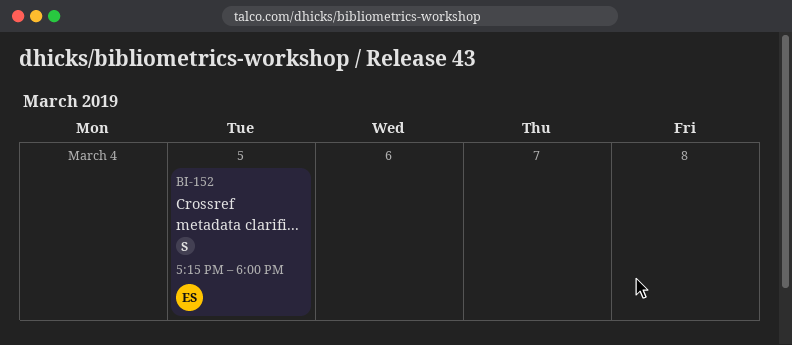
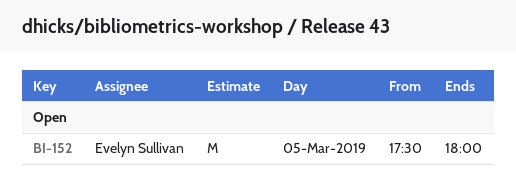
BI-152, estimate: S -> M
BI-152, begins: 17:15 -> 17:30

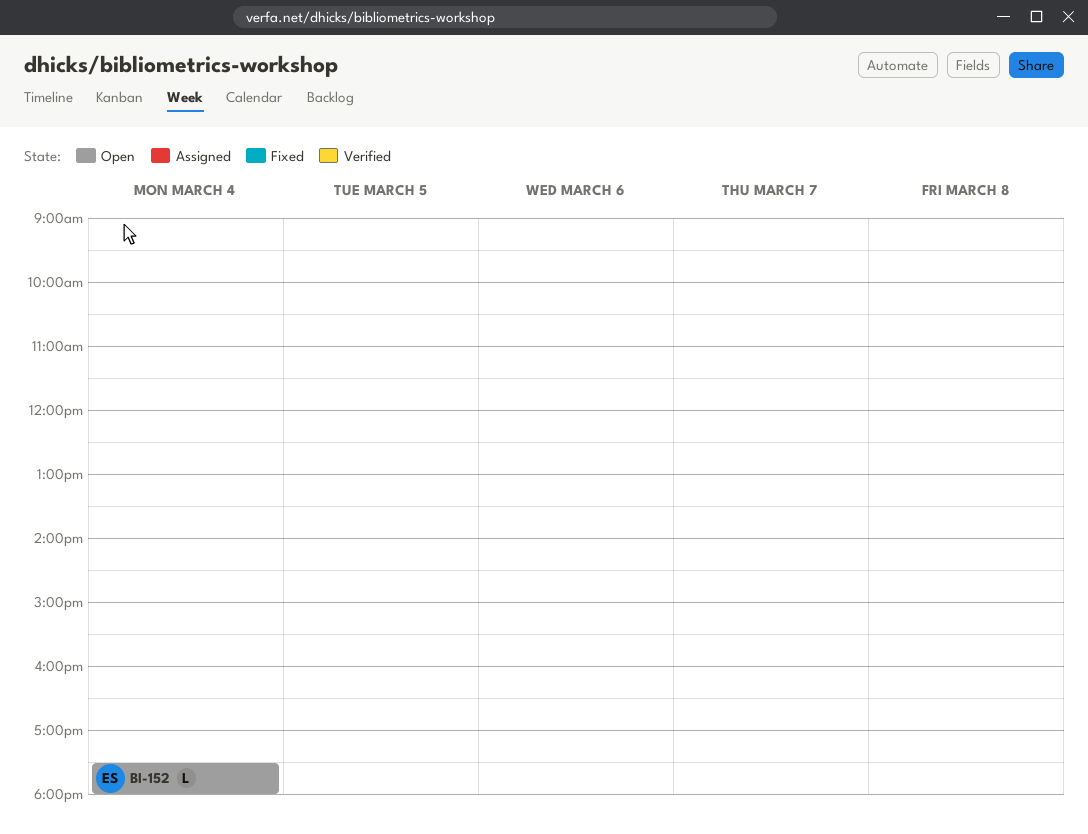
BI-152, estimate: M -> L
BI-152, day: Mar 5 -> Mar 4

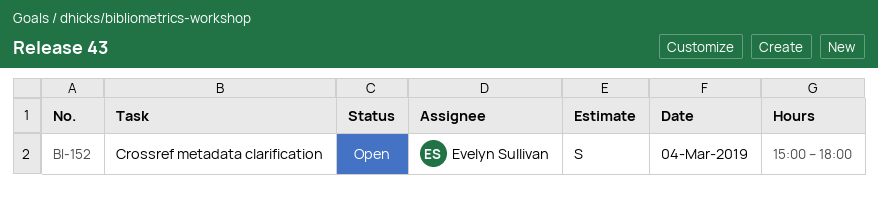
BI-152, estimate: L -> S
BI-152, begins: 17:30 -> 15:00

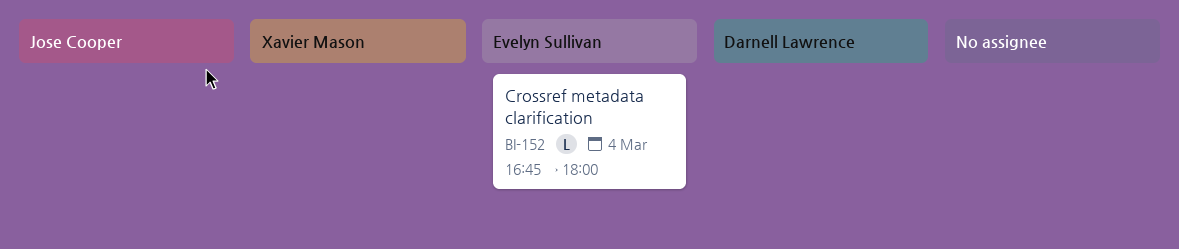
BI-152, estimate: S -> L
BI-152, begins: 15:00 -> 16:45

